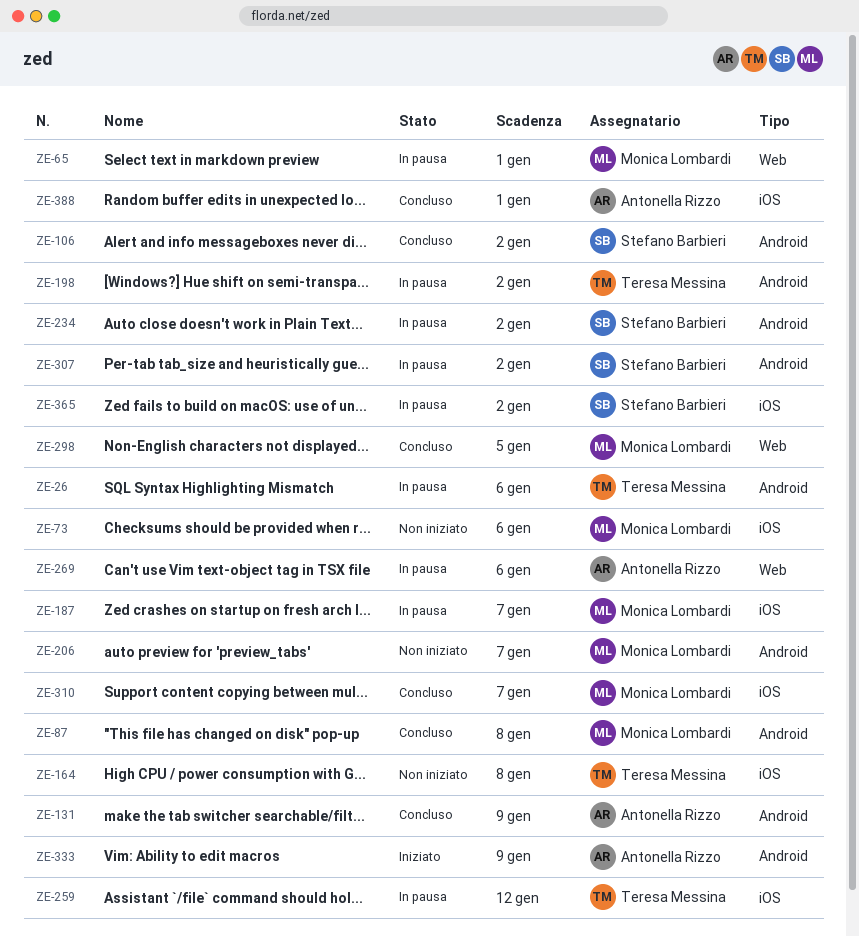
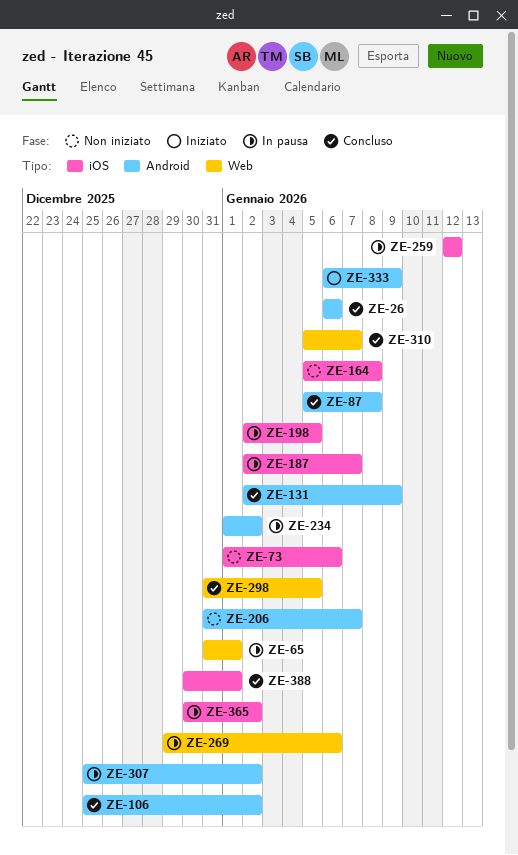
ZE-26, status: In pausa -> Concluso
ZE-198, label: Android -> iOS
ZE-198, due: Jan 2 -> Jan 5
ZE-310, label: iOS -> Web

